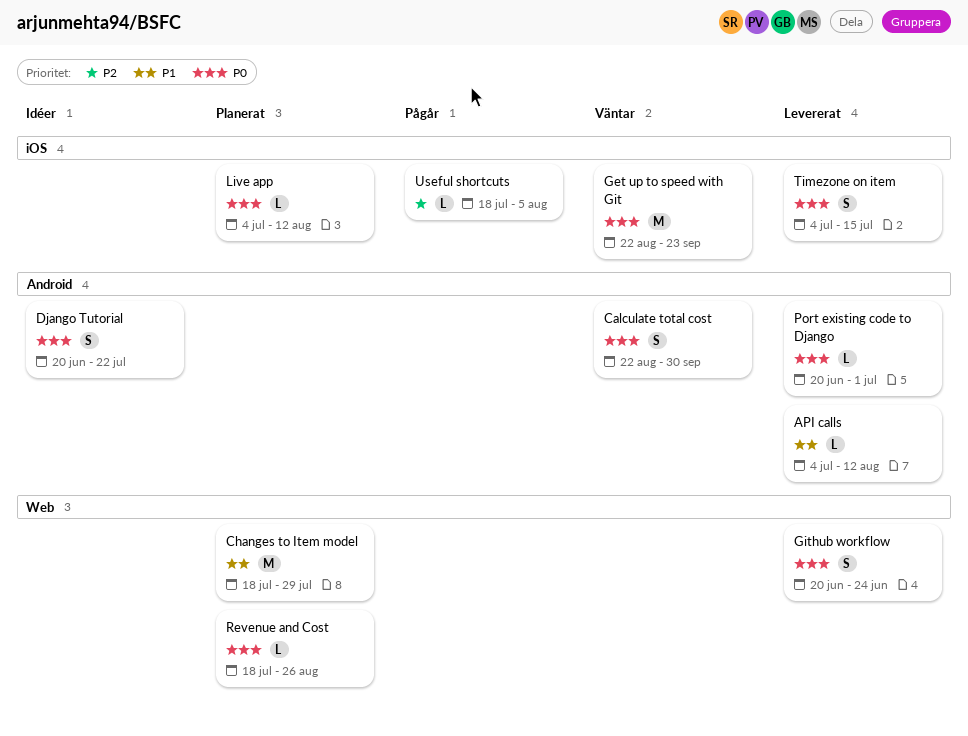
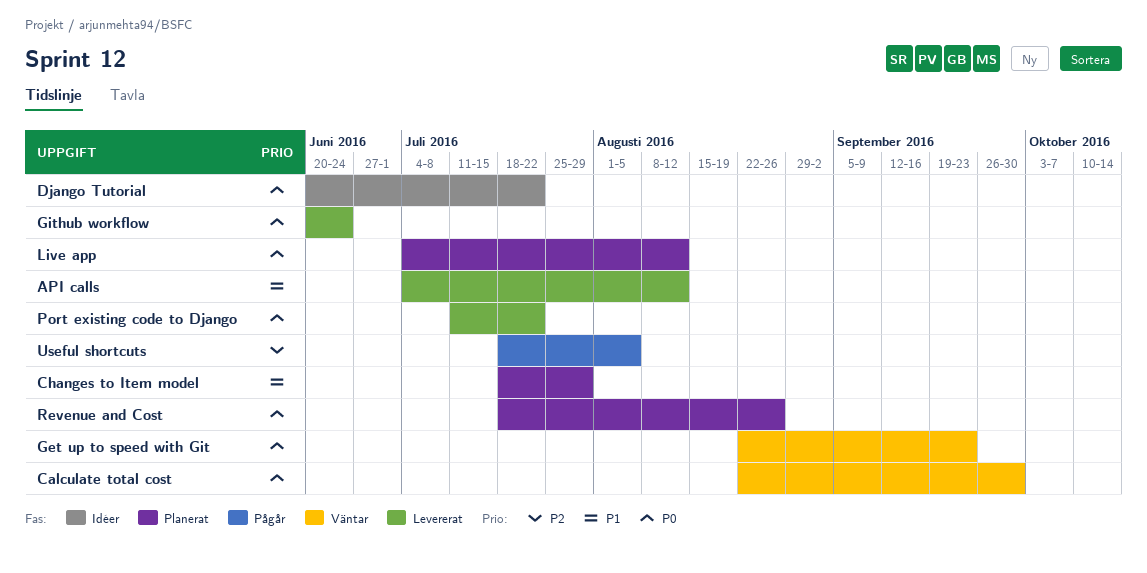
Port existing code to Django, start: Jun 20 -> Jul 11
Port existing code to Django, due: Jul 1 -> Jul 22
Timezone on item: present -> none

